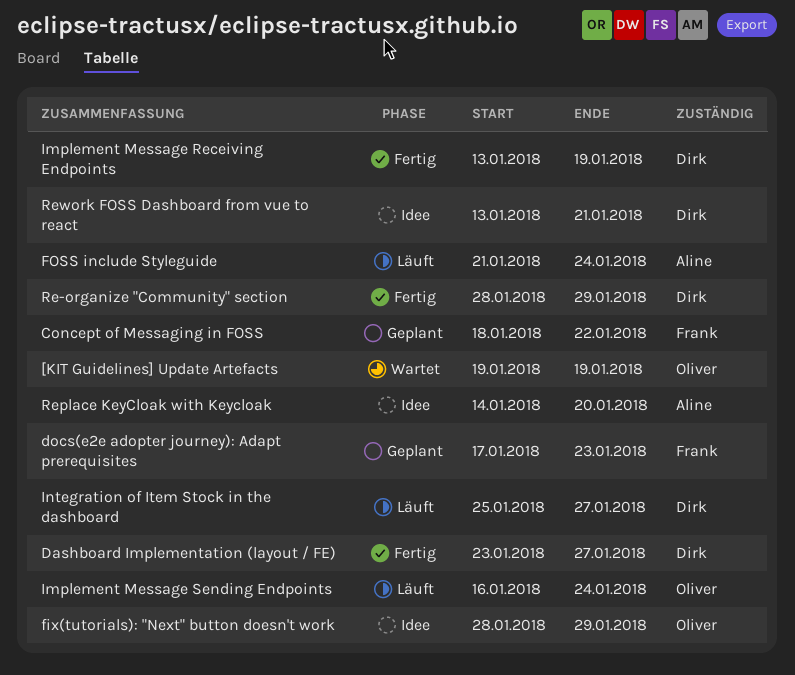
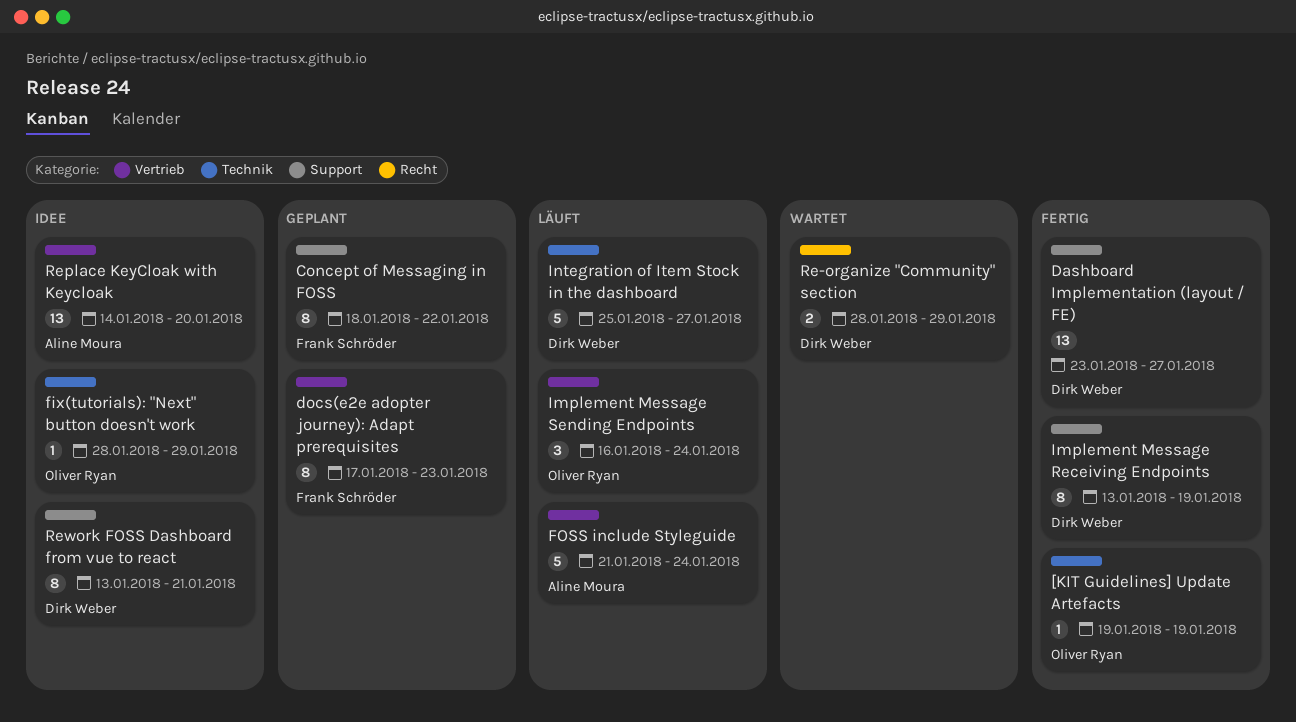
[KIT Guidelines] Update Artefacts, status: Wartet -> Fertig
Re-organize "Community" section, status: Fertig -> Wartet

